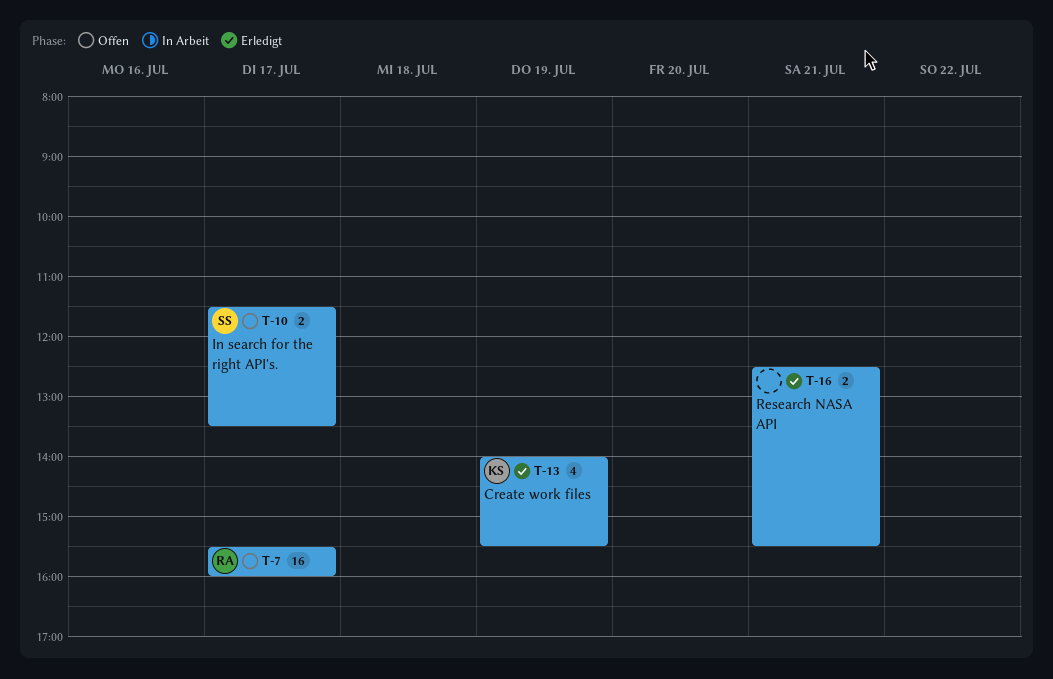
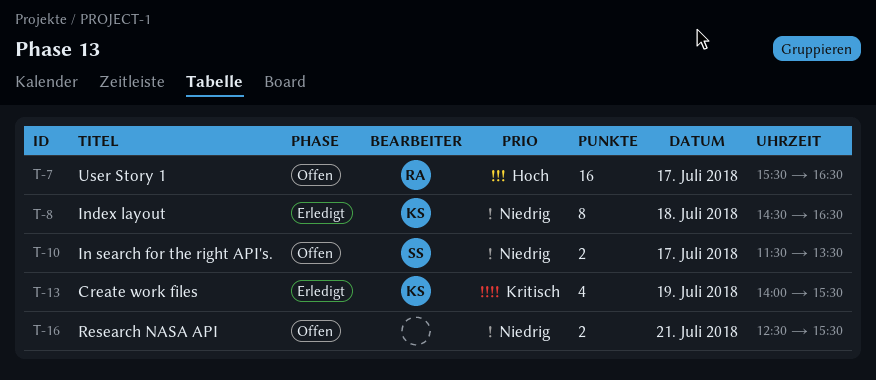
T-7, ends: 16:00 -> 16:30
T-8: none -> present
T-16, status: Erledigt -> Offen

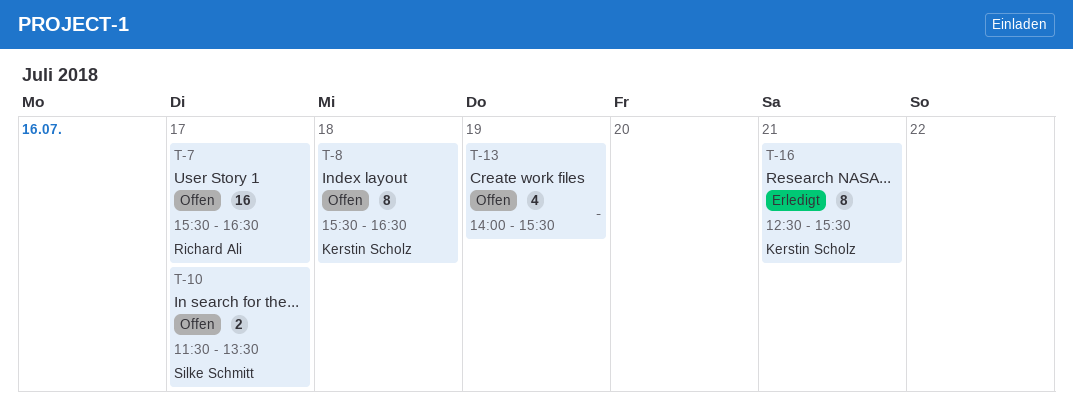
T-8, status: Erledigt -> Offen
T-8, begins: 14:30 -> 15:30
T-13, status: Erledigt -> Offen
T-13, owner: Kerstin Scholz -> none
T-16, status: Offen -> Erledigt
T-16, owner: none -> Kerstin Scholz
T-16, estimate: 2 -> 8

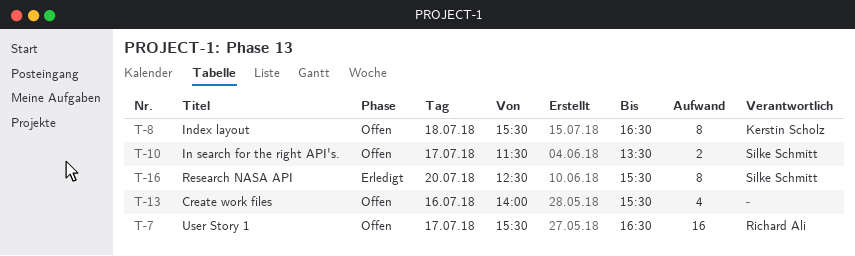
T-13, day: Jul 19 -> Jul 16
T-16, owner: Kerstin Scholz -> Silke Schmitt
T-16, day: Jul 21 -> Jul 20

